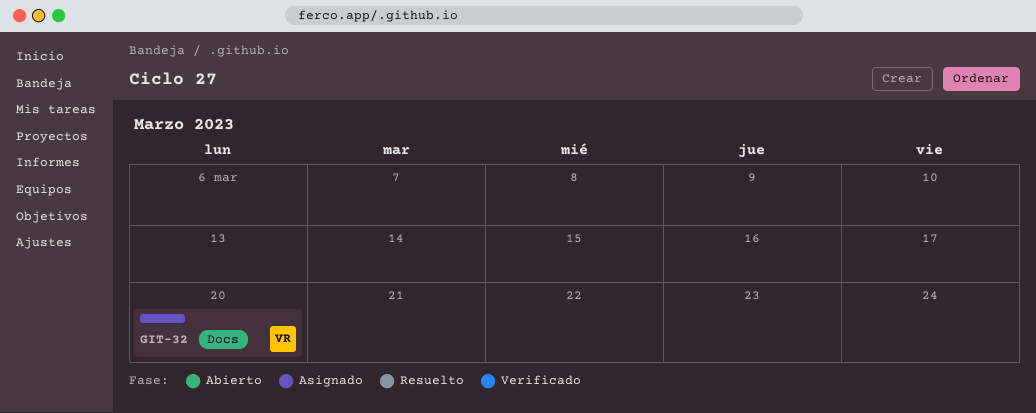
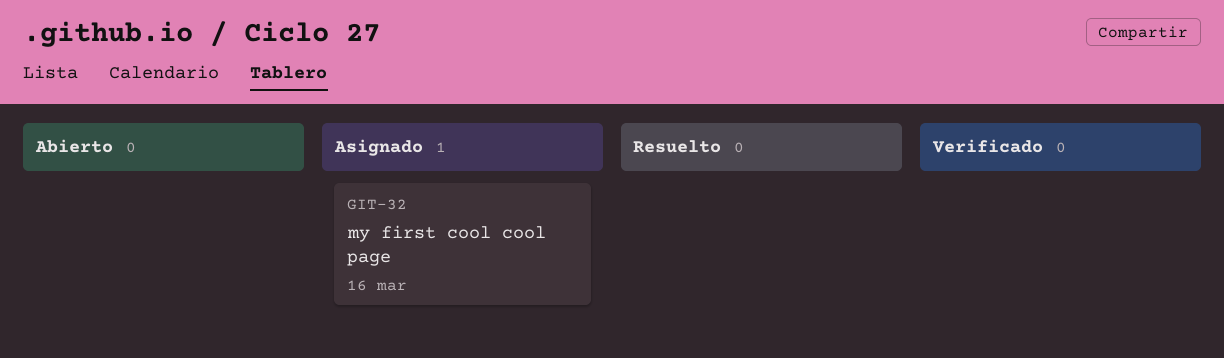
GIT-32, due: Mar 20 -> Mar 16

